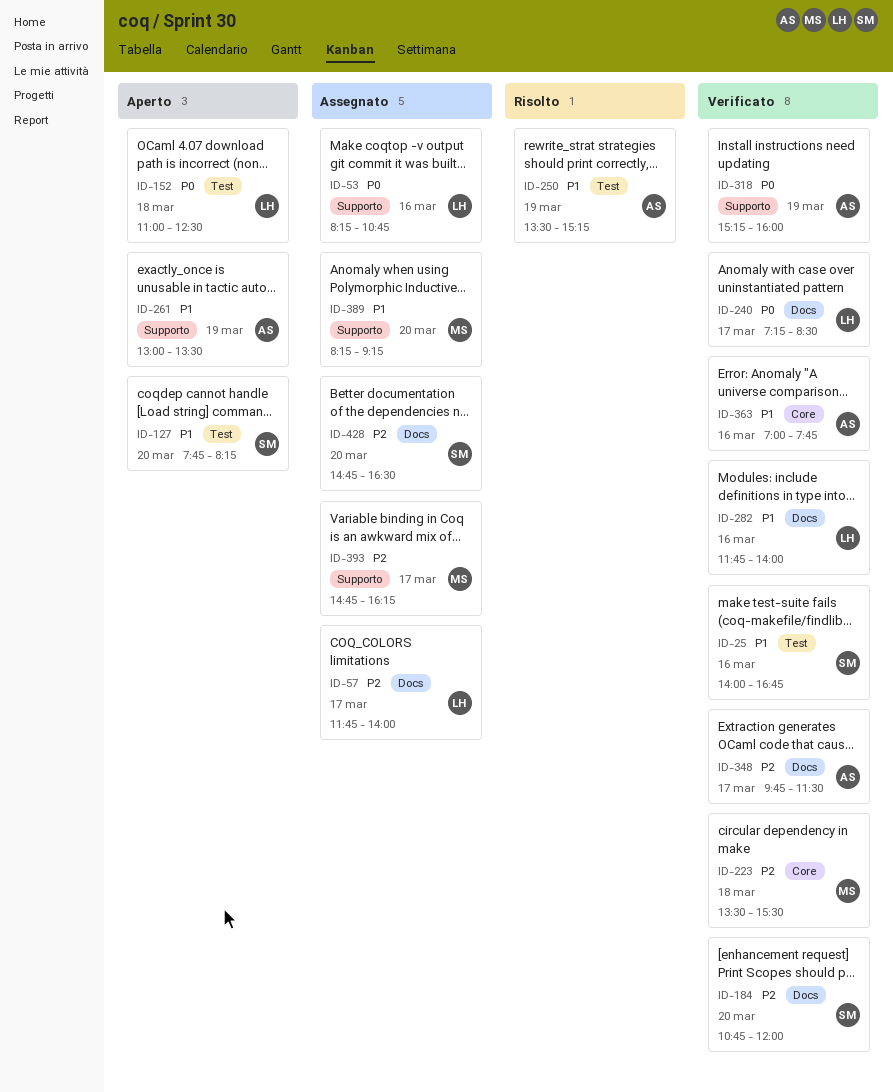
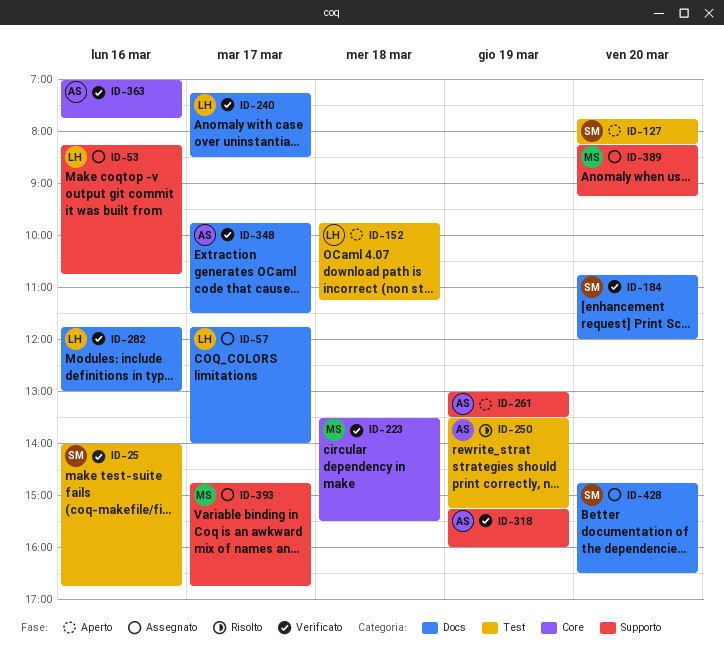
ID-152, begins: 11:00 -> 09:45
ID-152, ends: 12:30 -> 11:15
ID-282, ends: 14:00 -> 13:00
ID-393, ends: 16:15 -> 16:45

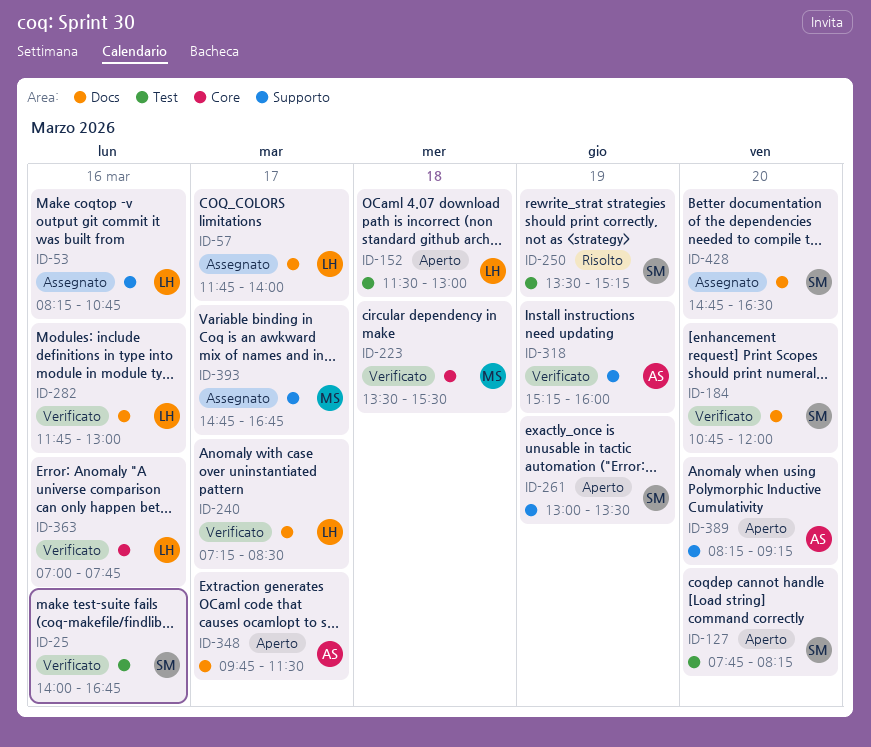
ID-152, begins: 09:45 -> 11:30
ID-152, ends: 11:15 -> 13:00
ID-250, owner: AS -> SM
ID-261, owner: AS -> SM
ID-348, status: Verificato -> Aperto
ID-363, owner: AS -> LH
ID-389, status: Assegnato -> Aperto
ID-389, owner: MS -> AS

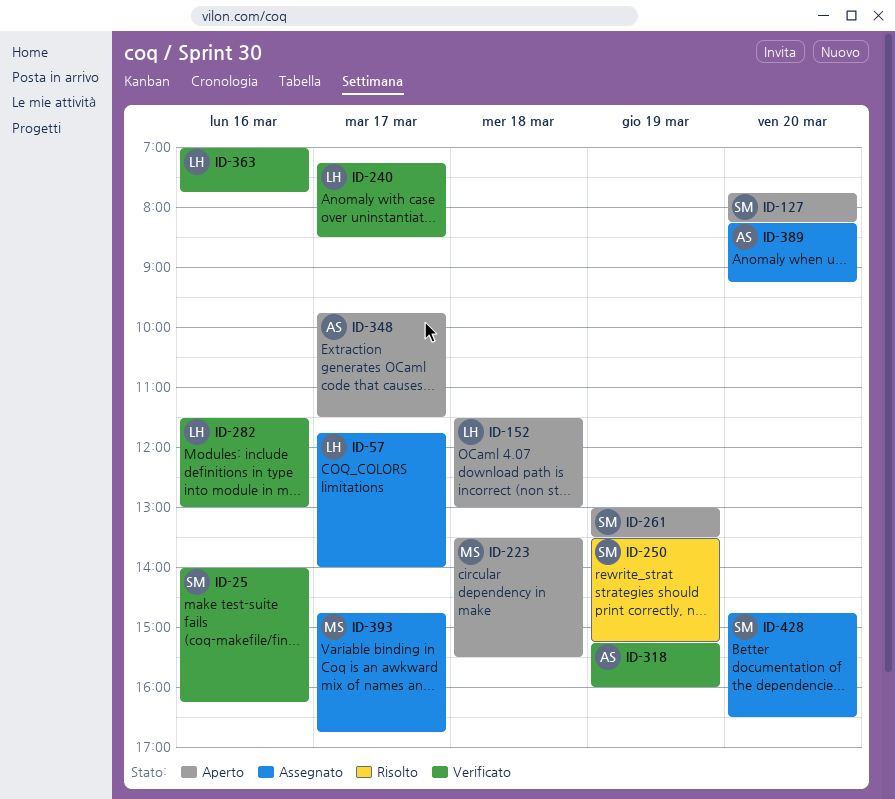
ID-25, ends: 16:45 -> 16:15
ID-53: present -> none
ID-184: present -> none
ID-223, status: Verificato -> Aperto
ID-282, begins: 11:45 -> 11:30
ID-389, status: Aperto -> Assegnato

